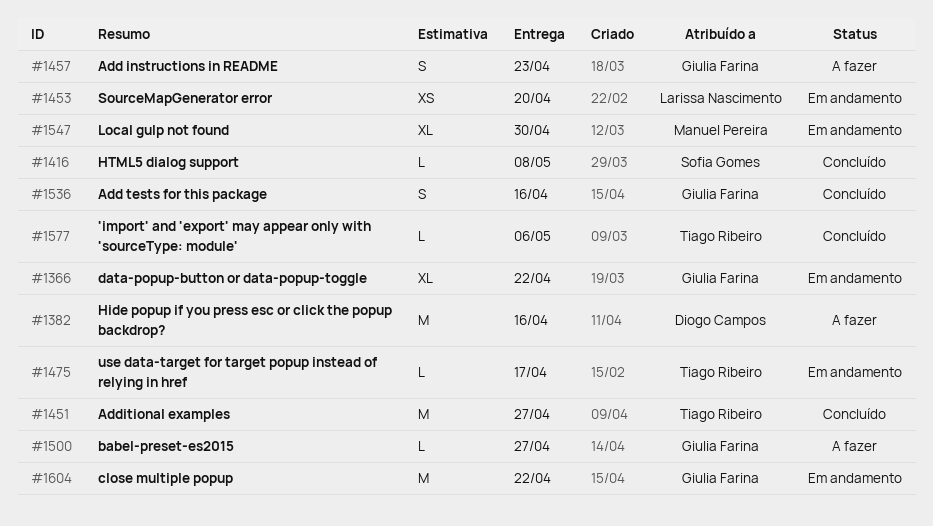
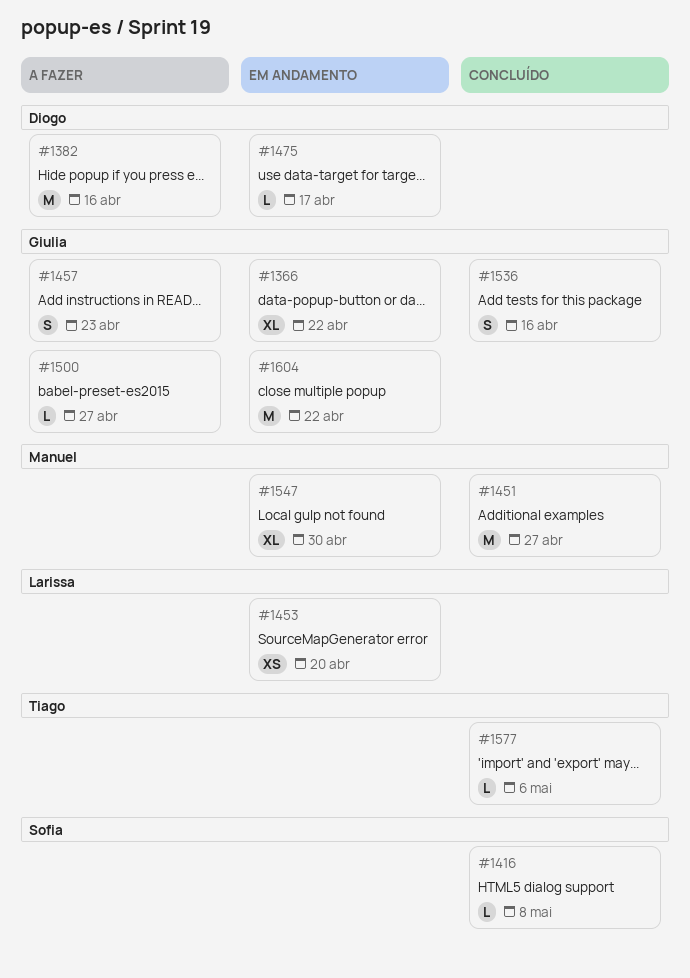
#1451, owner: Tiago Ribeiro -> Manuel Pereira
#1475, owner: Tiago Ribeiro -> Diogo Campos

